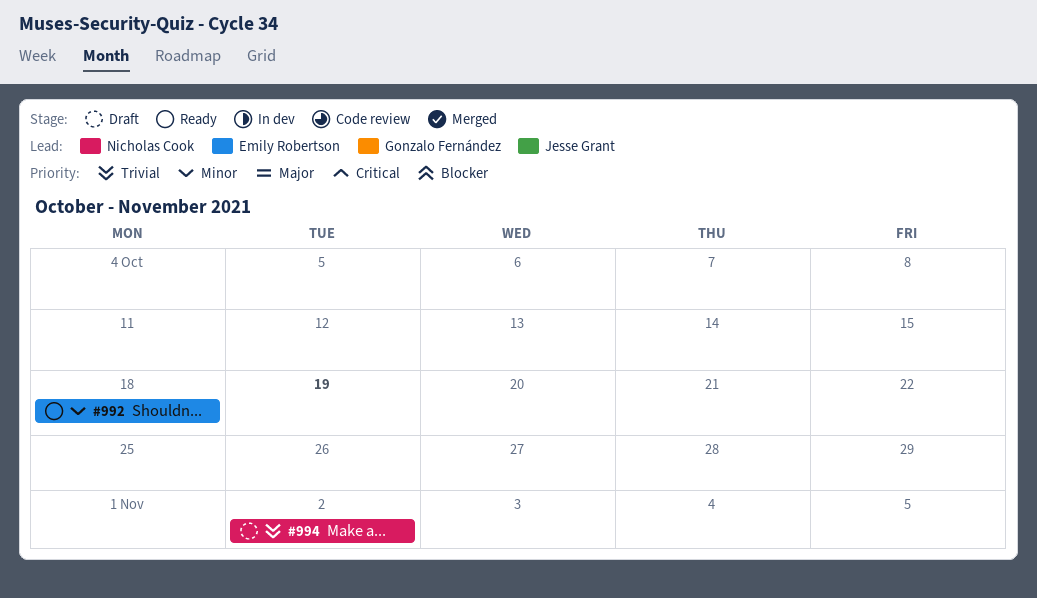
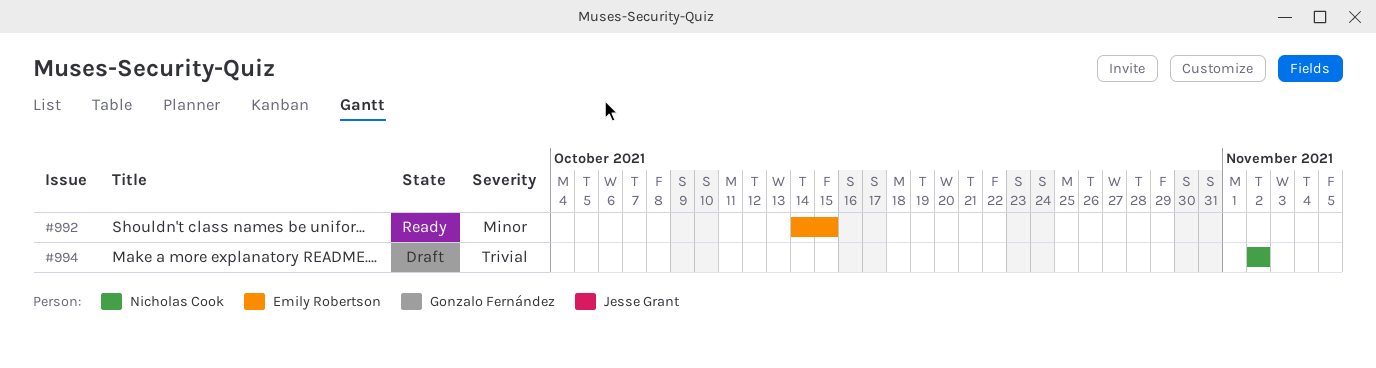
#992, start: Oct 18 -> Oct 14
#992, due: Oct 18 -> Oct 15

